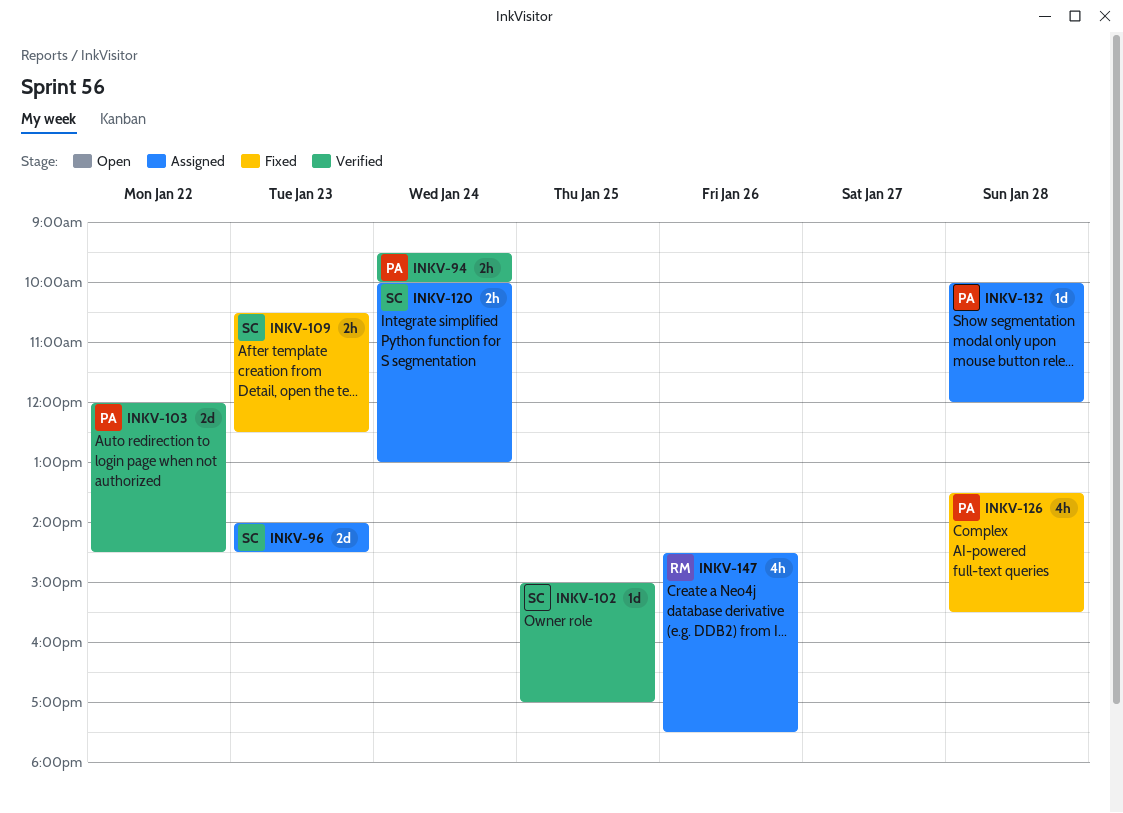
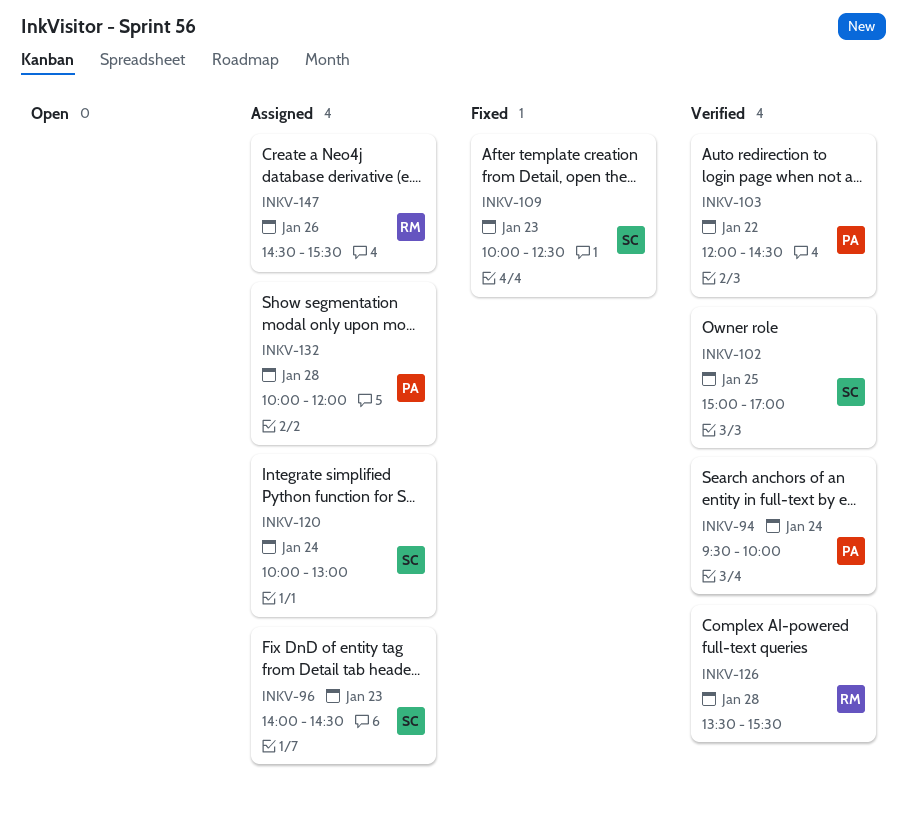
INKV-109, begins: 10:30 -> 10:00
INKV-126, status: Fixed -> Verified
INKV-126, owner: PA -> RM
INKV-147, ends: 17:30 -> 15:30

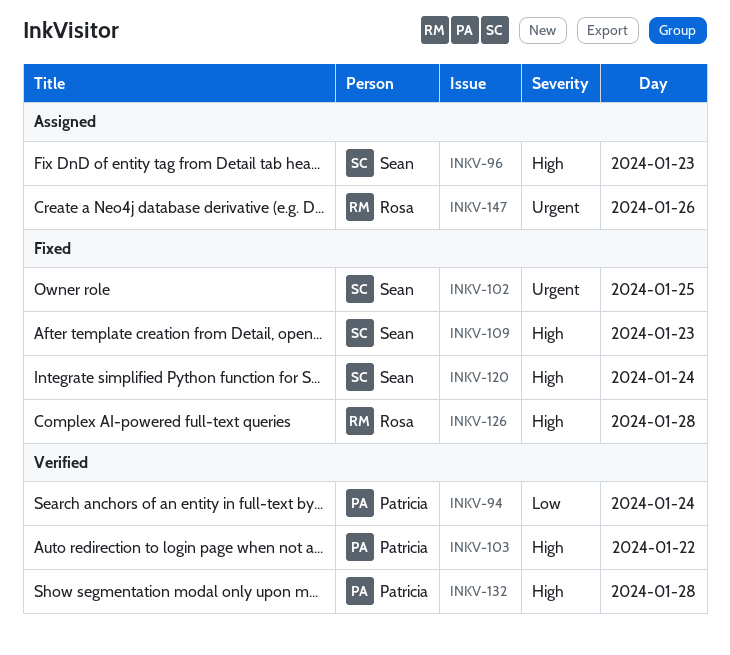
INKV-102, status: Verified -> Fixed
INKV-120, status: Assigned -> Fixed
INKV-126, status: Verified -> Fixed
INKV-132, status: Assigned -> Verified

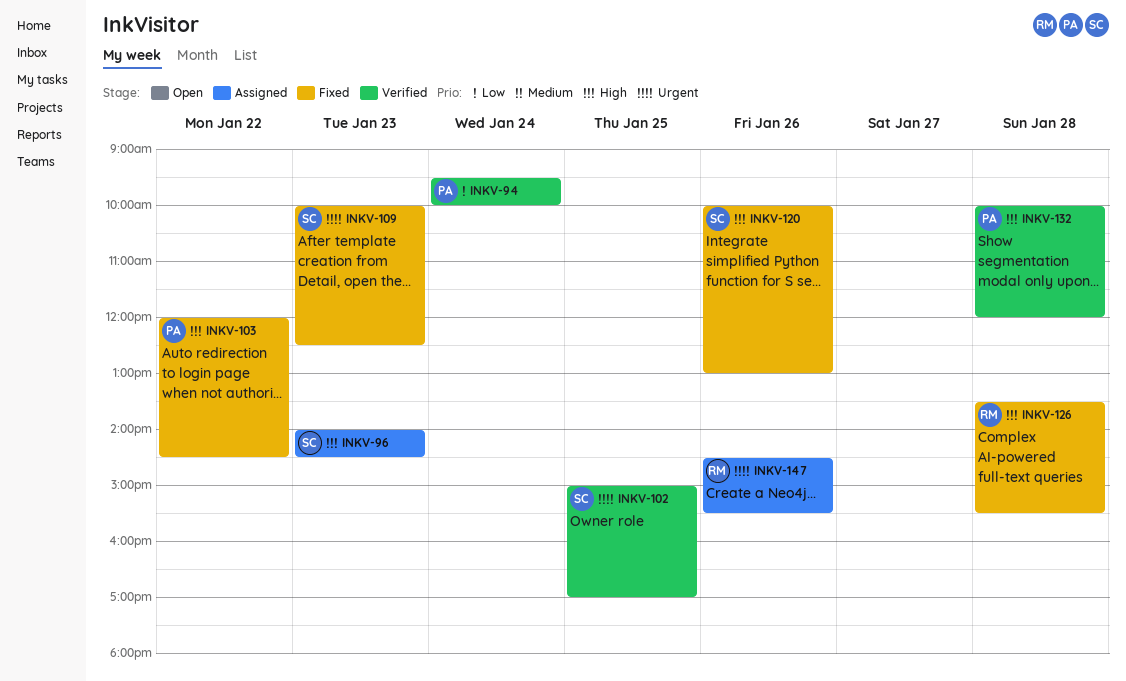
INKV-102, status: Fixed -> Verified
INKV-103, status: Verified -> Fixed
INKV-109, priority: High -> Urgent
INKV-120, day: Jan 24 -> Jan 26

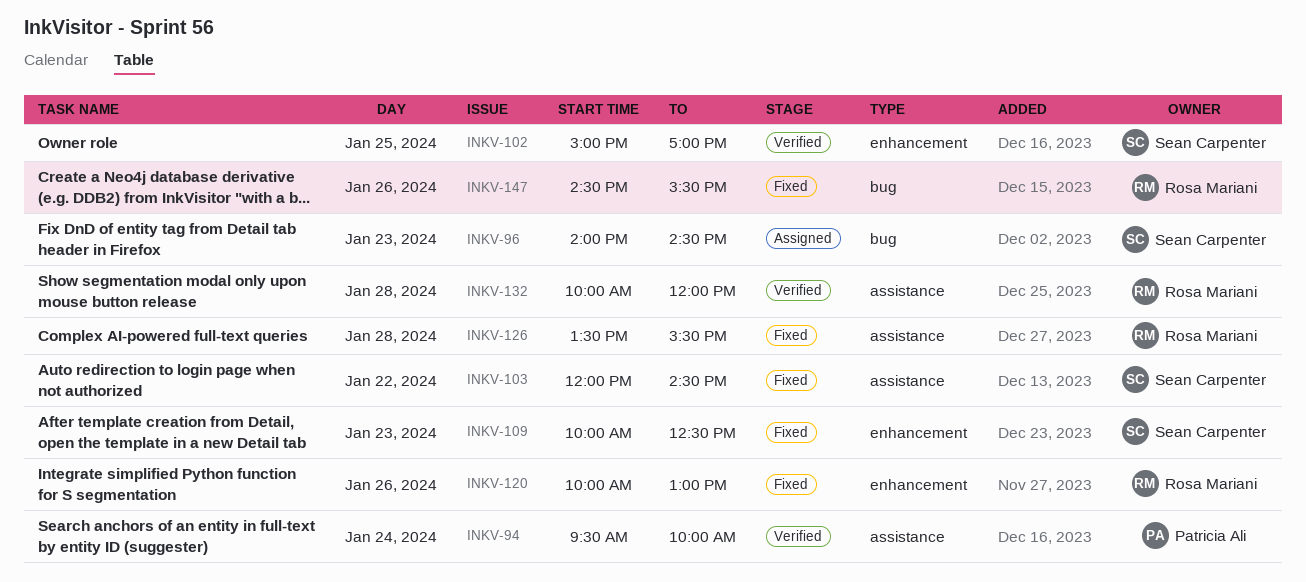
INKV-103, owner: Patricia Ali -> Sean Carpenter
INKV-120, owner: Sean Carpenter -> Rosa Mariani
INKV-132, owner: Patricia Ali -> Rosa Mariani
INKV-147, status: Assigned -> Fixed

